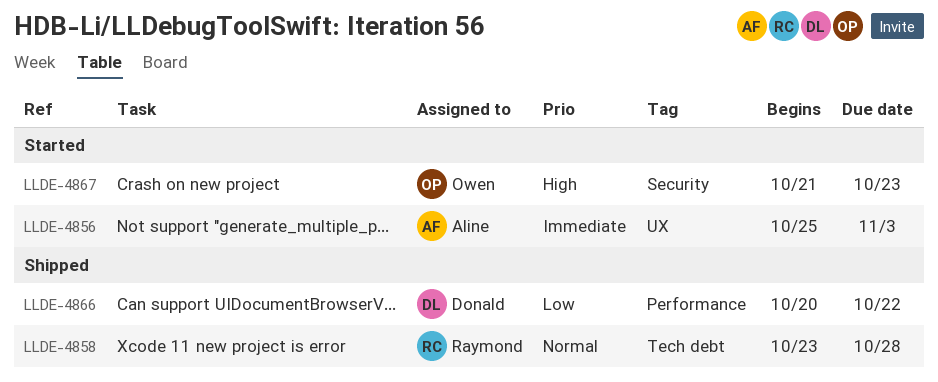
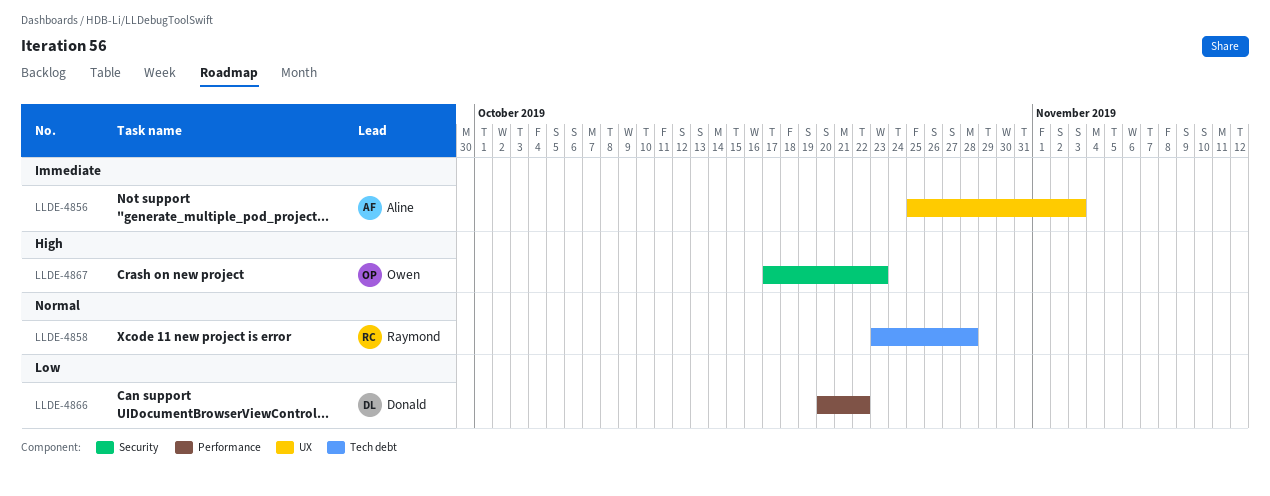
LLDE-4867, start: Oct 21 -> Oct 17

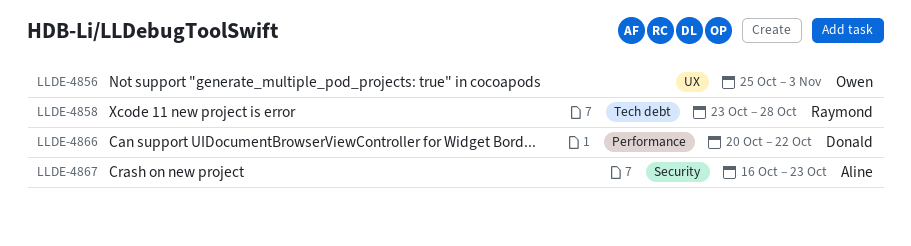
LLDE-4856, owner: Aline -> Owen
LLDE-4867, owner: Owen -> Aline
LLDE-4867, start: Oct 17 -> Oct 16

